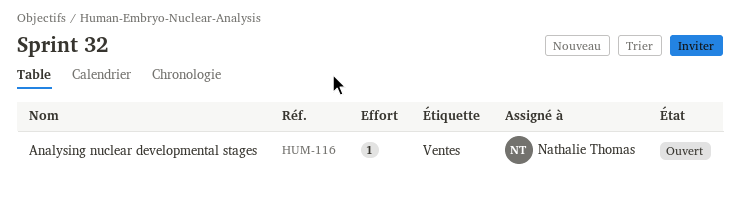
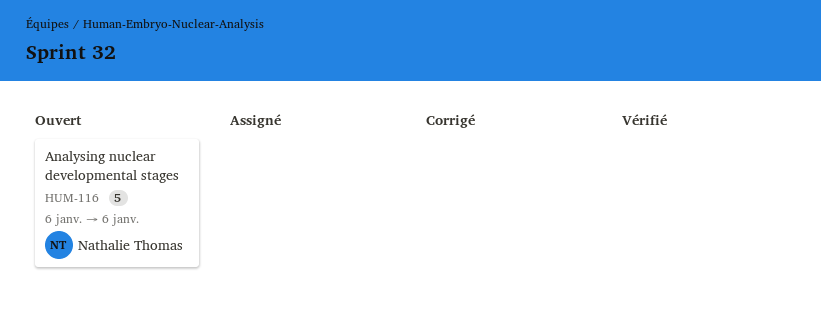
HUM-116, estimate: 1 -> 5

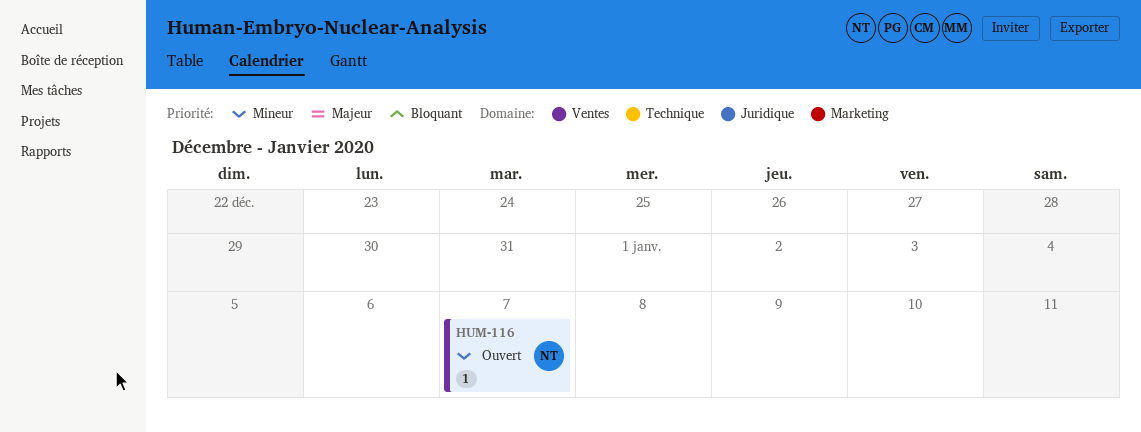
HUM-116, estimate: 5 -> 1
HUM-116, due: Jan 6 -> Jan 7

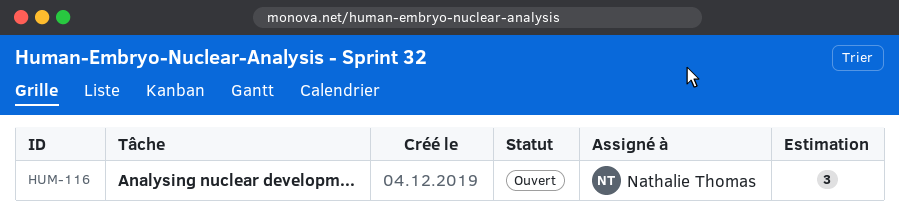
HUM-116, estimate: 1 -> 3

